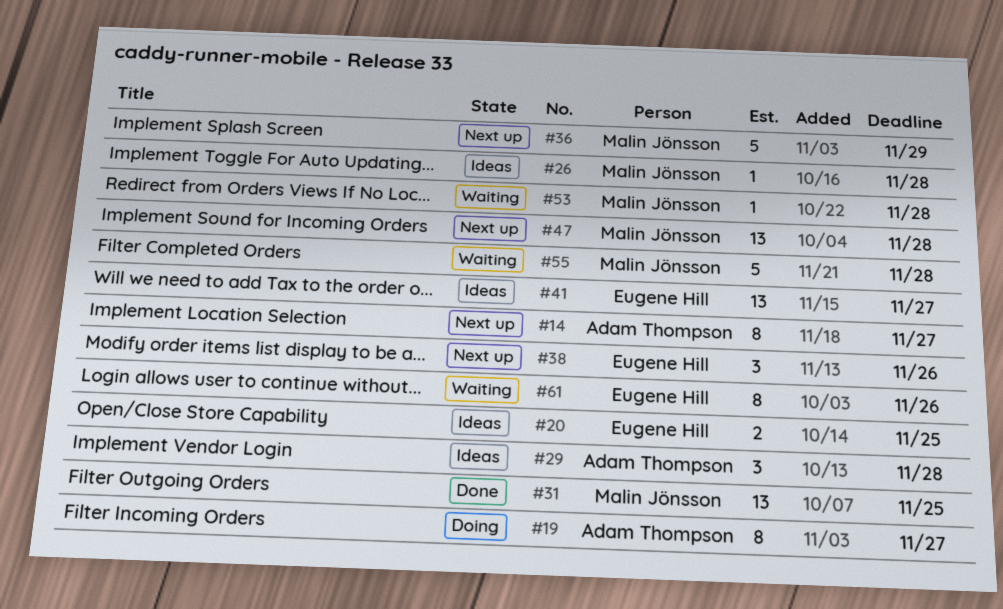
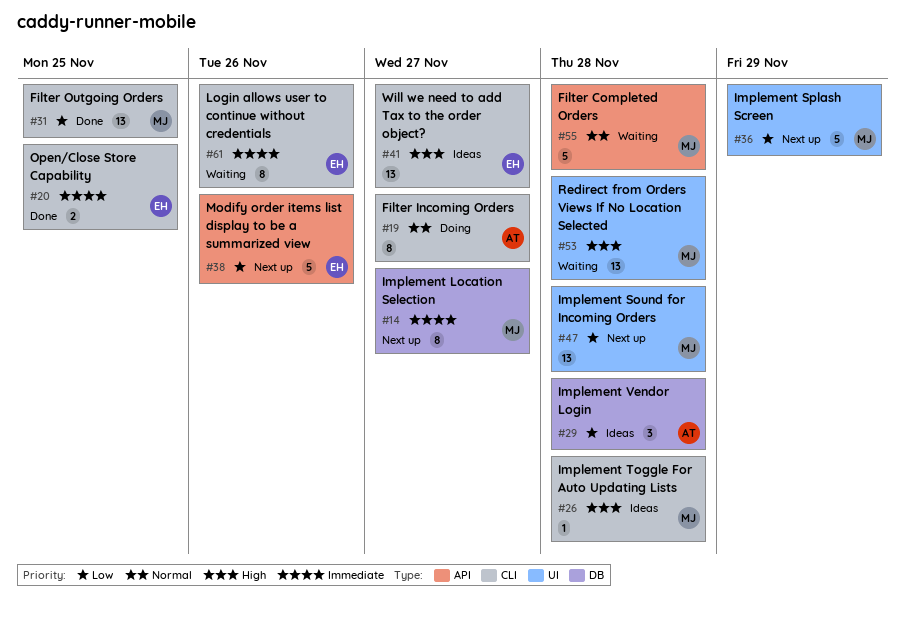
#14, owner: Adam Thompson -> Malin Jönsson
#20, status: Ideas -> Done
#38, estimate: 3 -> 5
#53, estimate: 1 -> 13

